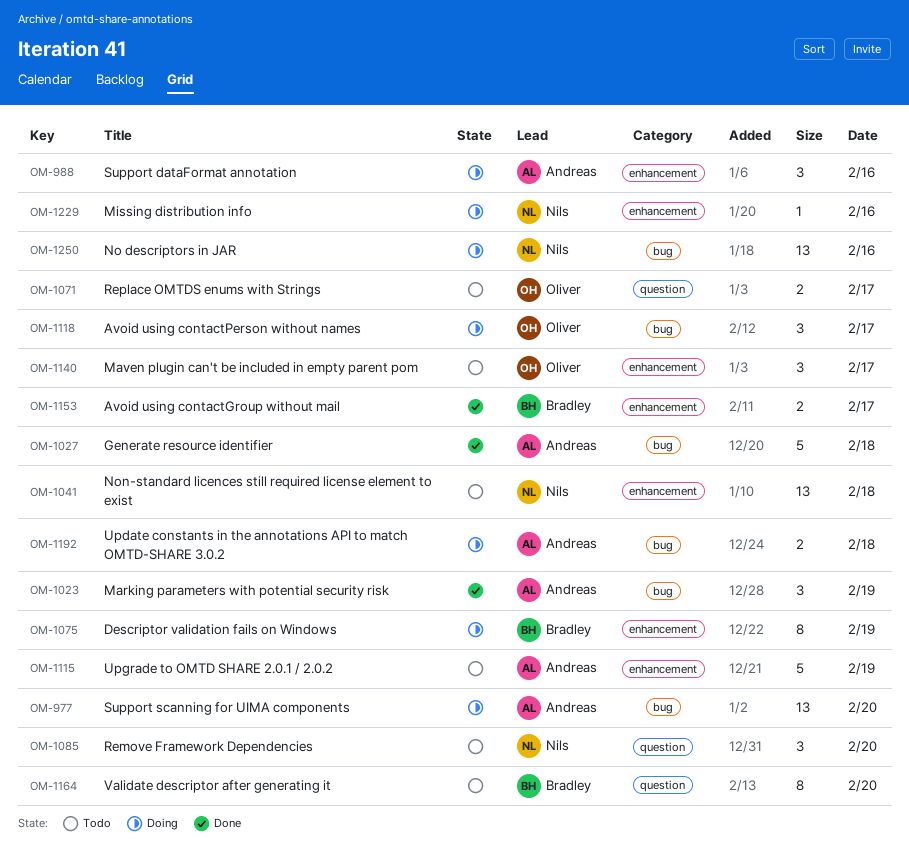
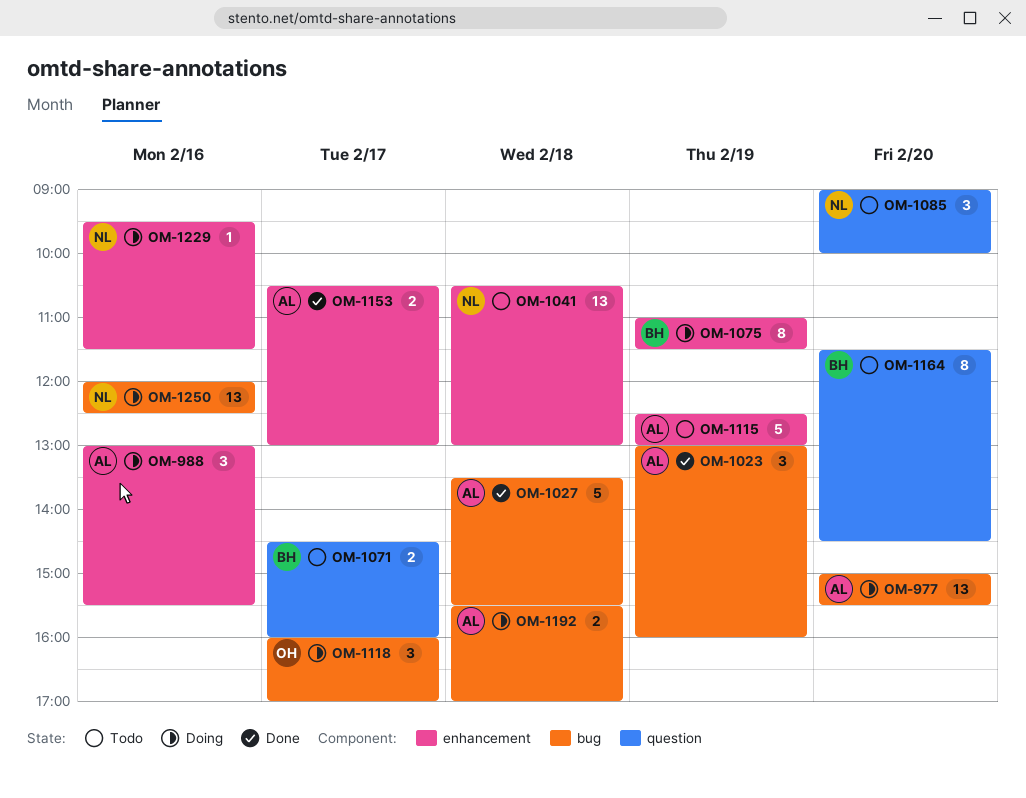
OM-1071, owner: Oliver -> Bradley
OM-1140: present -> none
OM-1153, owner: Bradley -> Andreas

